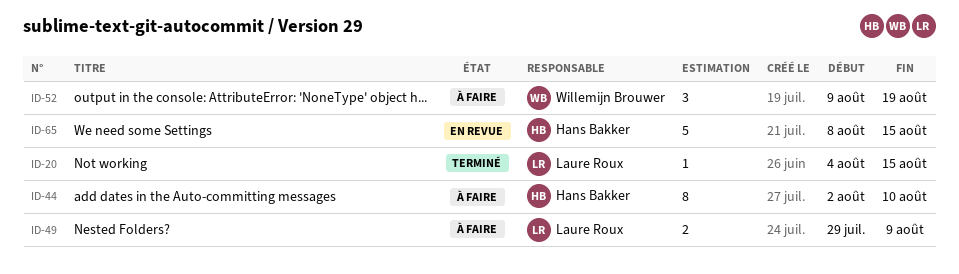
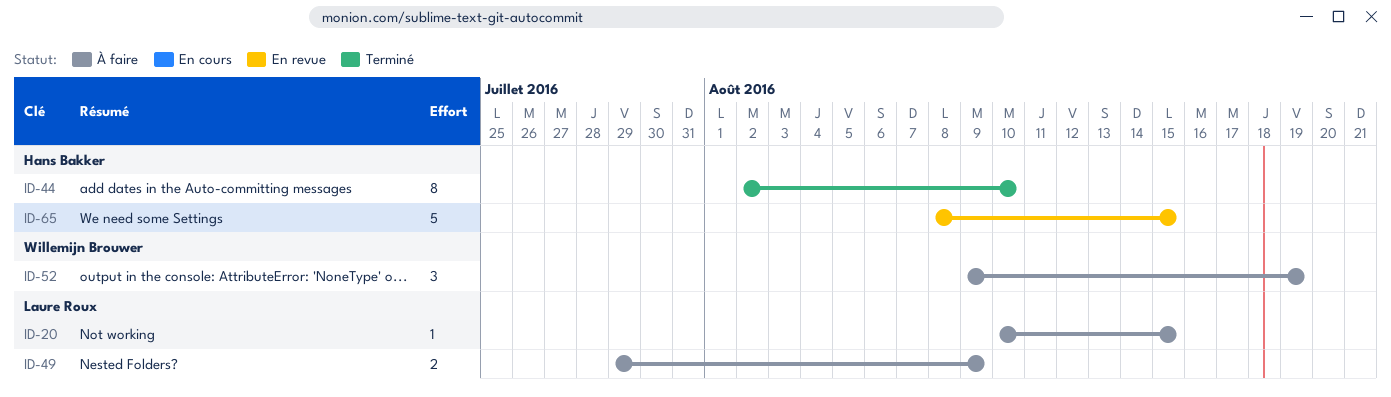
ID-20, status: Terminé -> À faire
ID-20, start: Aug 4 -> Aug 10
ID-44, status: À faire -> Terminé

